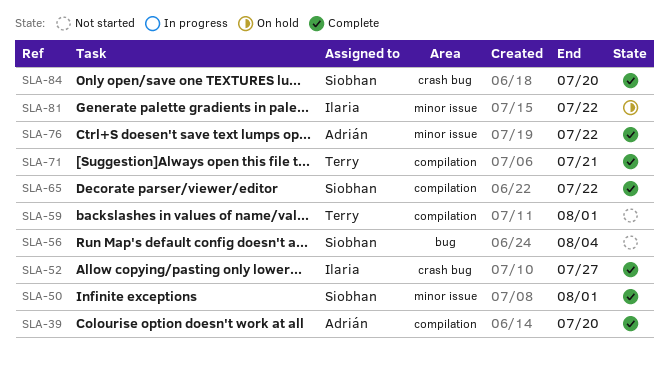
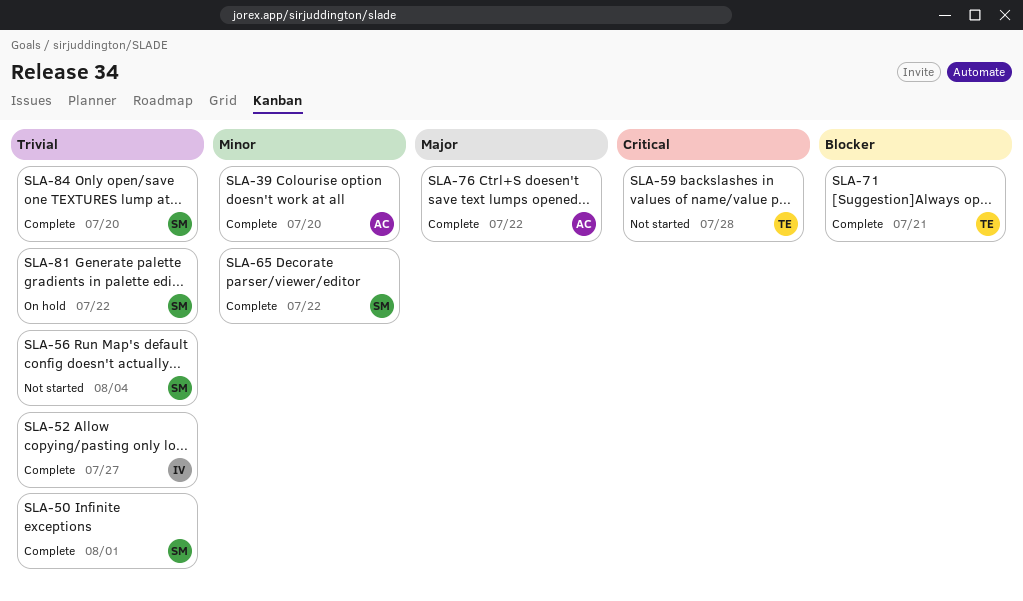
SLA-59, due: Aug 1 -> Jul 28
SLA-81, owner: Ilaria -> Siobhan

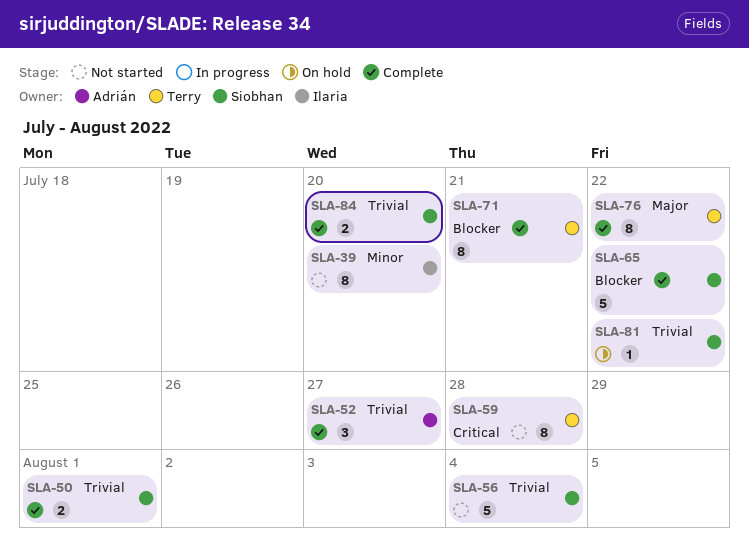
SLA-39, status: Complete -> Not started
SLA-39, owner: Adrián -> Ilaria
SLA-52, owner: Ilaria -> Adrián
SLA-65, priority: Minor -> Blocker
SLA-76, owner: Adrián -> Terry

